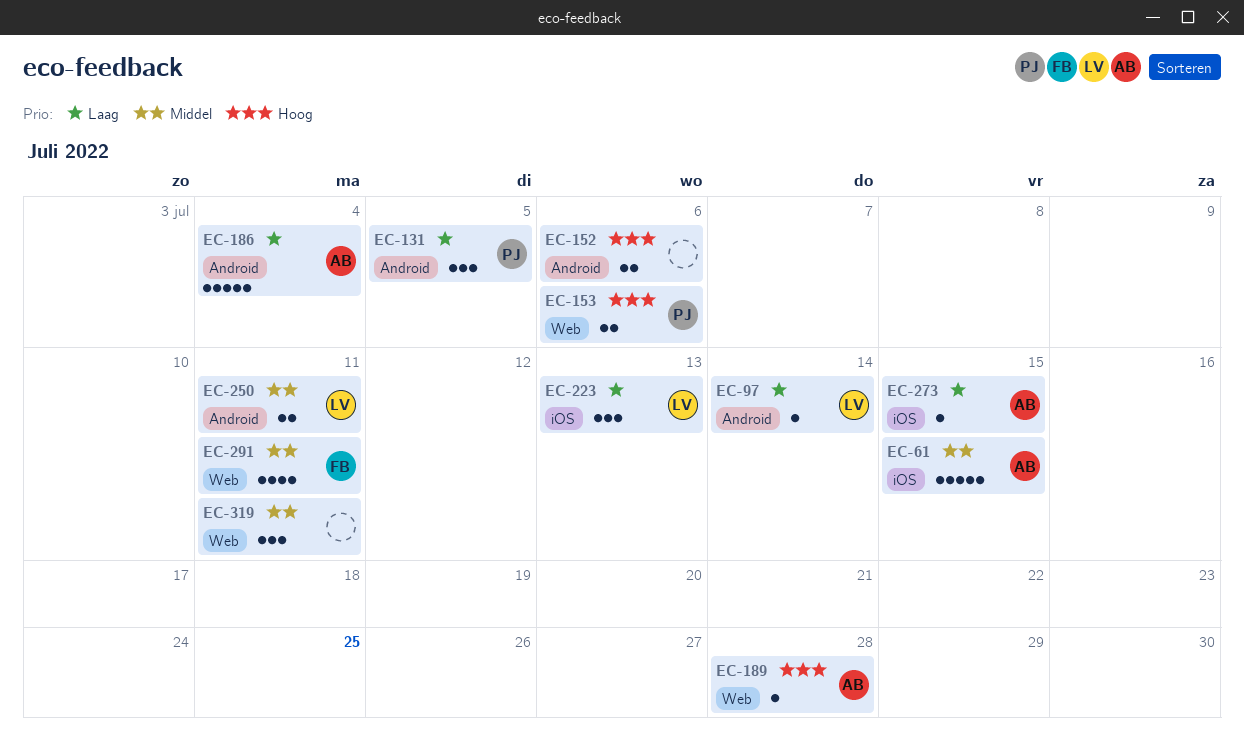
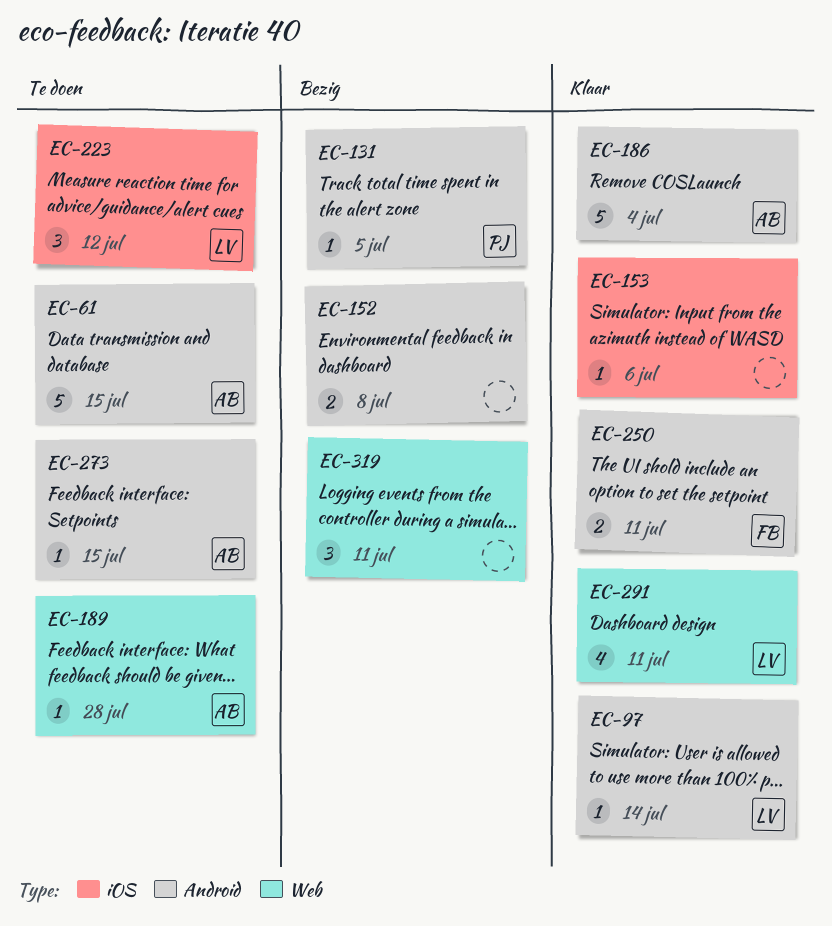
EC-61, label: iOS -> Android
EC-131, estimate: 3 -> 1
EC-152, due: Jul 6 -> Jul 8
EC-153, owner: PJ -> none
EC-153, label: Web -> iOS
EC-153, estimate: 2 -> 1
EC-223, due: Jul 13 -> Jul 12
EC-250, owner: LV -> FB
EC-273, label: iOS -> Android
EC-291, owner: FB -> LV

